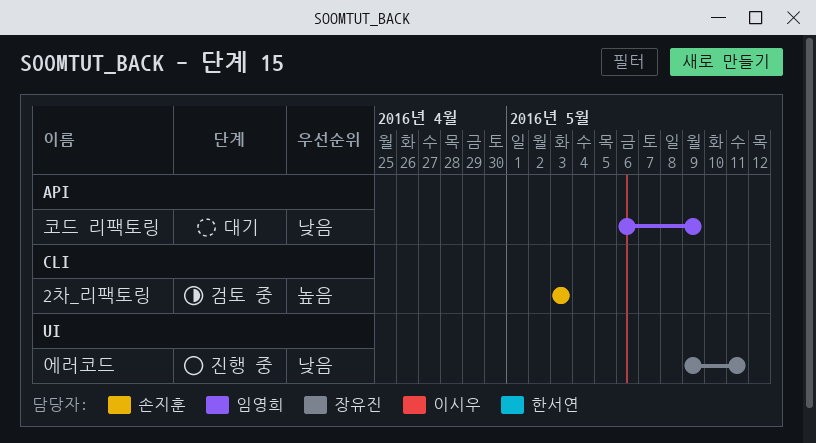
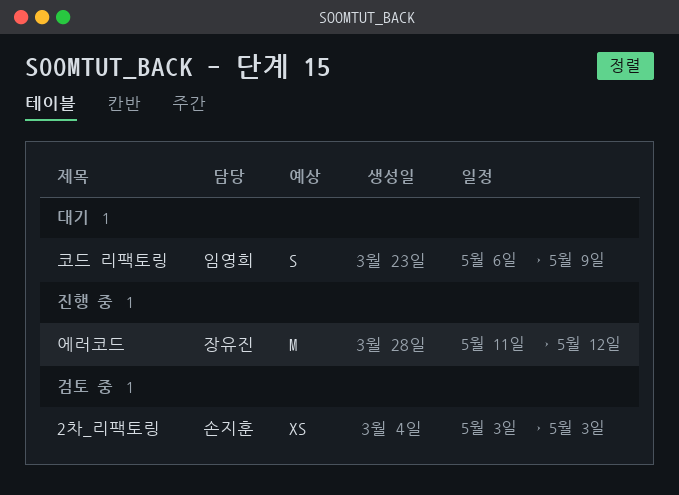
에러코드, start: May 9 -> May 11
에러코드, due: May 11 -> May 12

